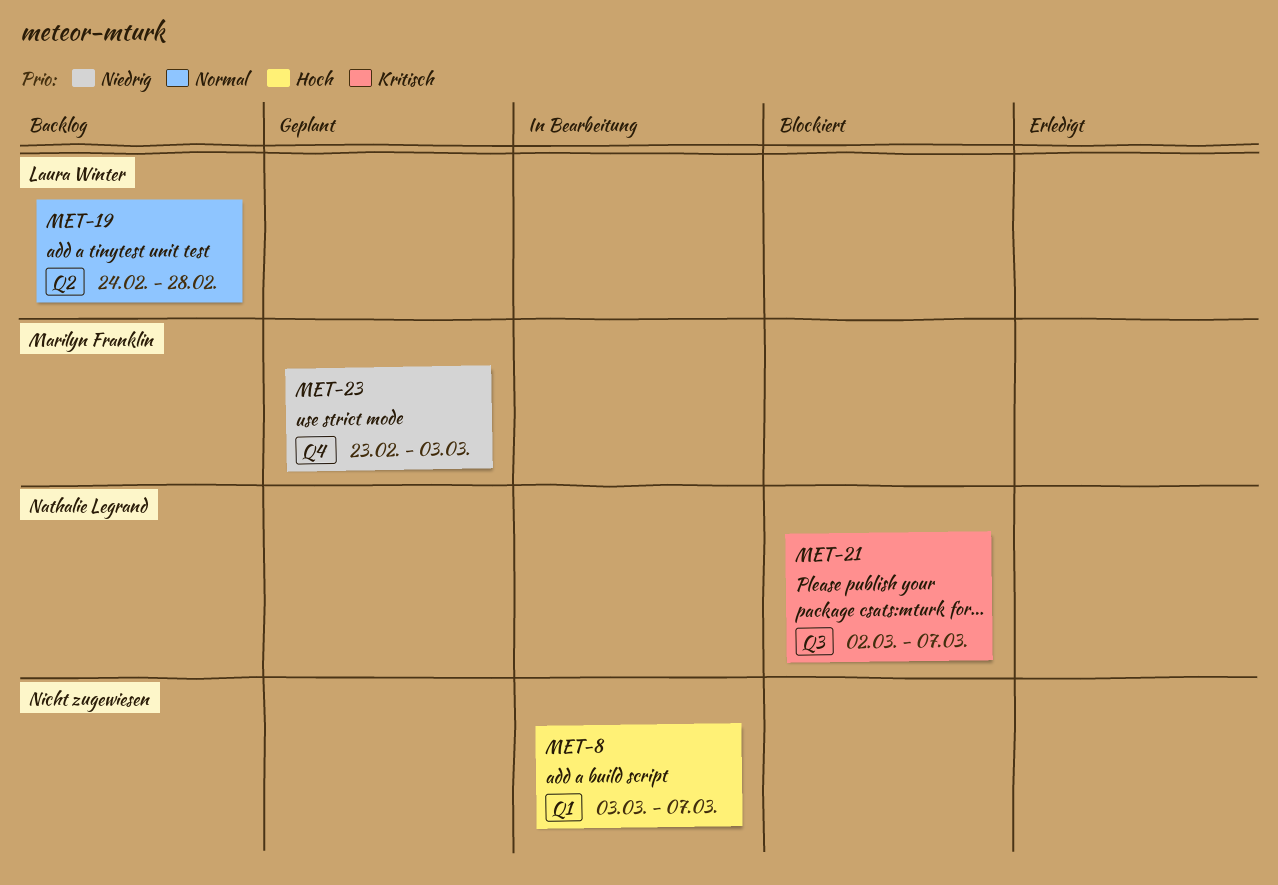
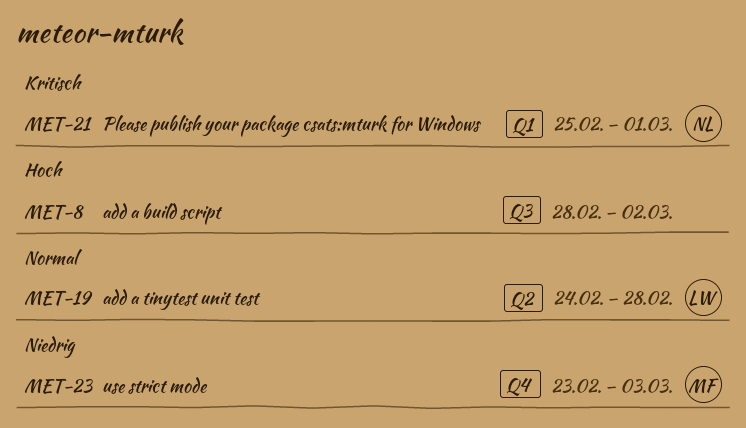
MET-8, label: Q1 -> Q3
MET-8, start: Mar 3 -> Feb 28
MET-8, due: Mar 7 -> Mar 2
MET-21, label: Q3 -> Q1
MET-21, start: Mar 2 -> Feb 25
MET-21, due: Mar 7 -> Mar 1

